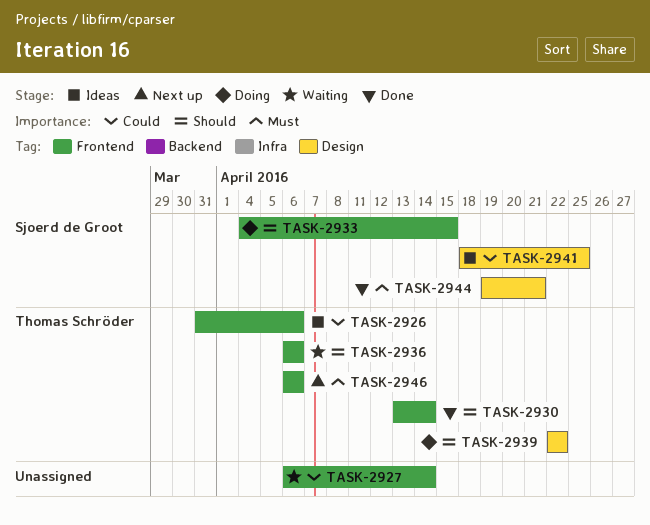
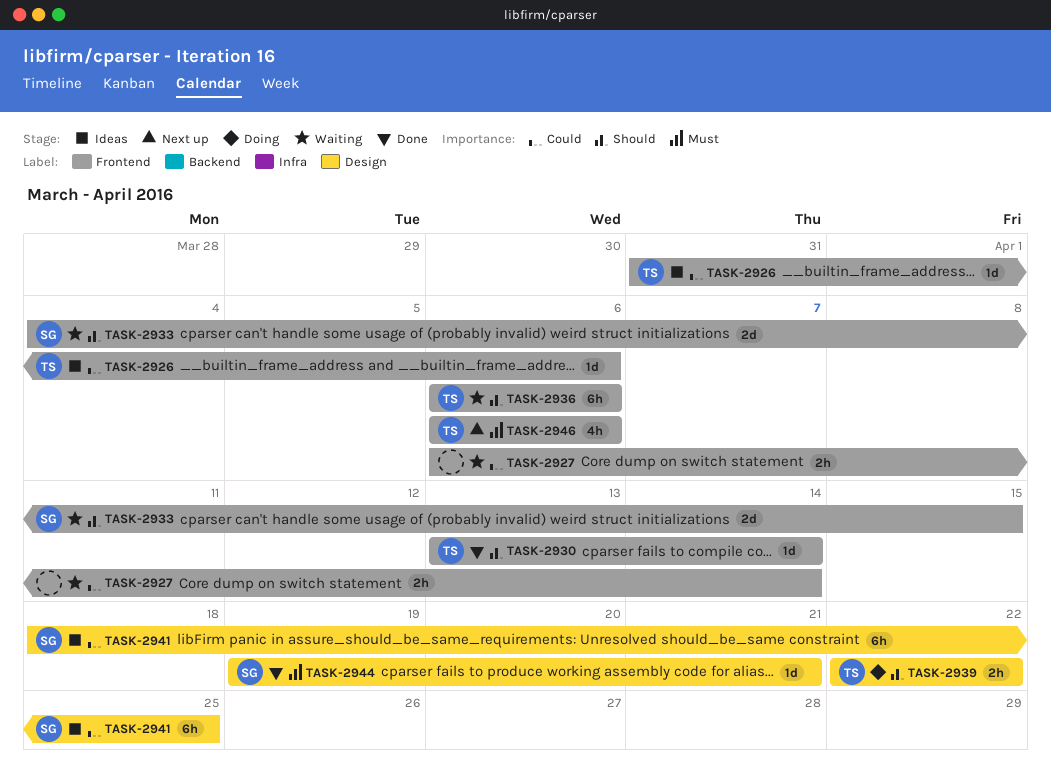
TASK-2933, status: Doing -> Waiting

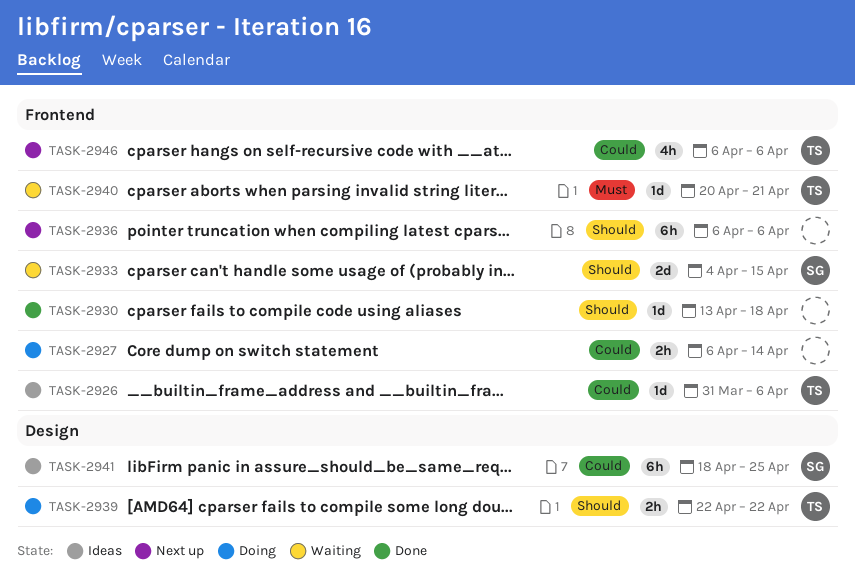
TASK-2927, status: Waiting -> Doing
TASK-2930, owner: TS -> none
TASK-2930, due: Apr 14 -> Apr 18
TASK-2936, status: Waiting -> Next up
TASK-2936, owner: TS -> none
TASK-2940: none -> present
TASK-2944: present -> none
TASK-2946, priority: Must -> Could

